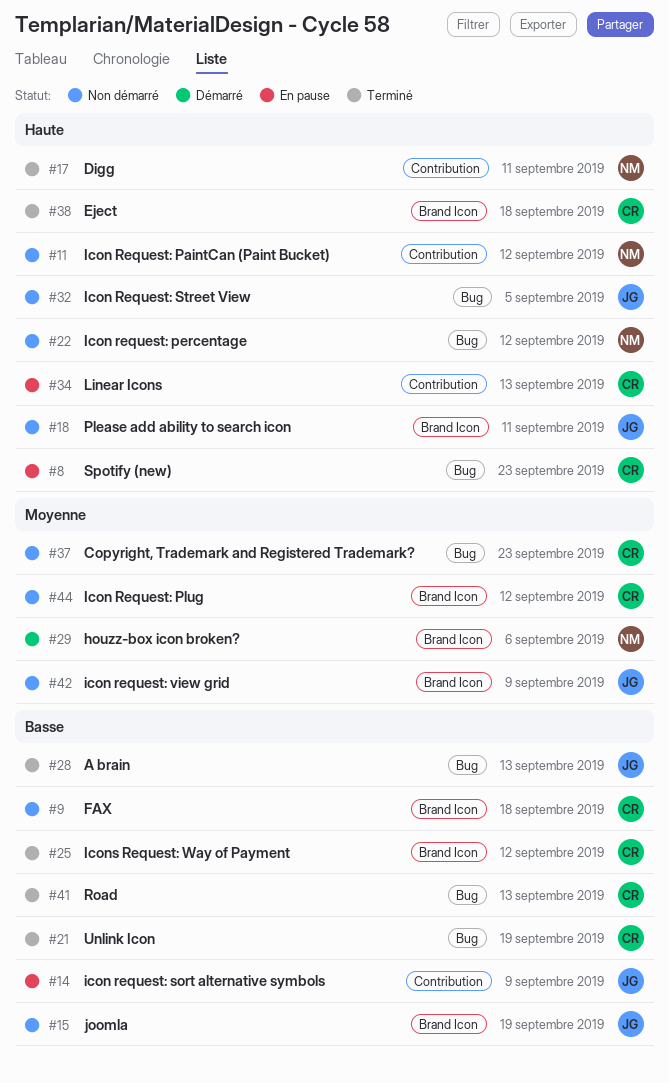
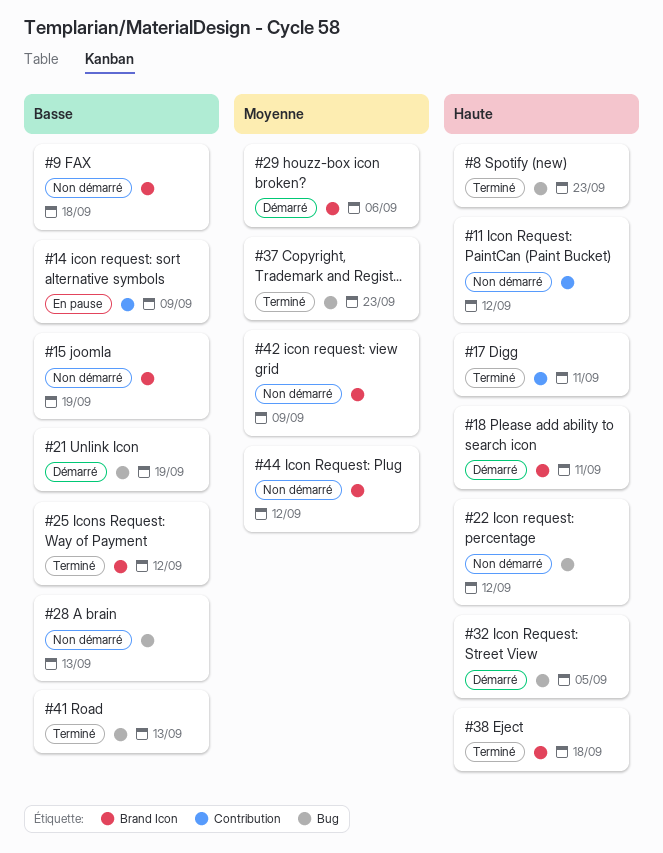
#8, status: En pause -> Terminé
#18, status: Non démarré -> Démarré
#21, status: Terminé -> Démarré
#28, status: Terminé -> Non démarré
#32, status: Non démarré -> Démarré
#34: present -> none
#37, status: Non démarré -> Terminé

